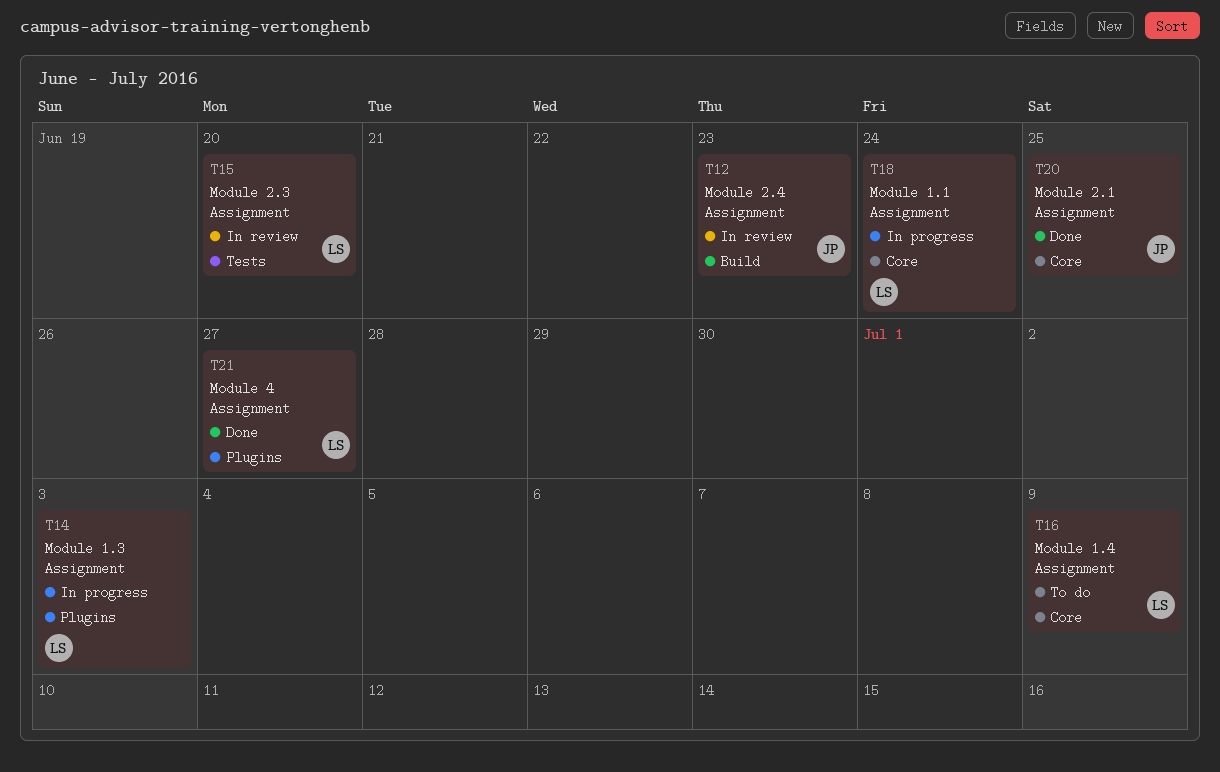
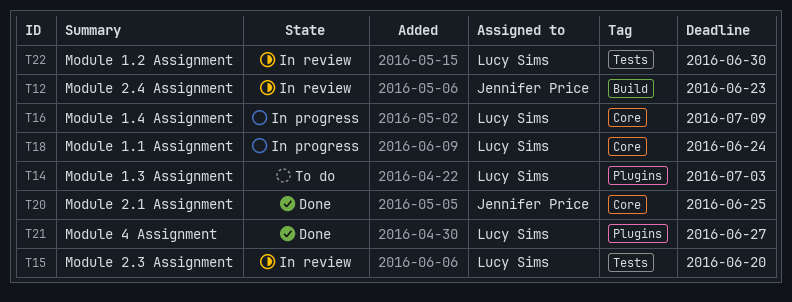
T14, status: In progress -> To do
T16, status: To do -> In progress
T22: none -> present

